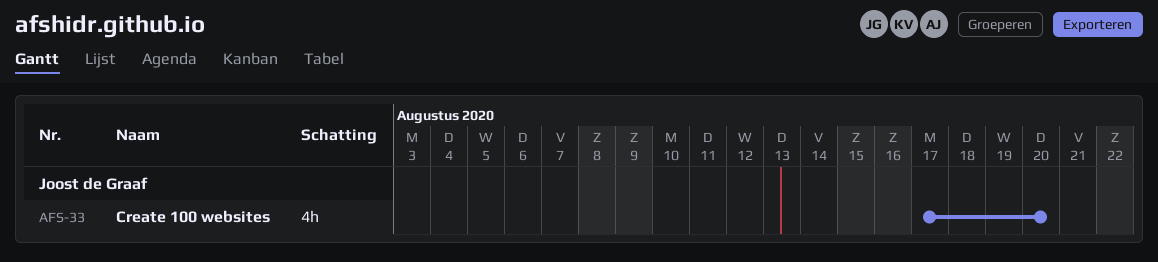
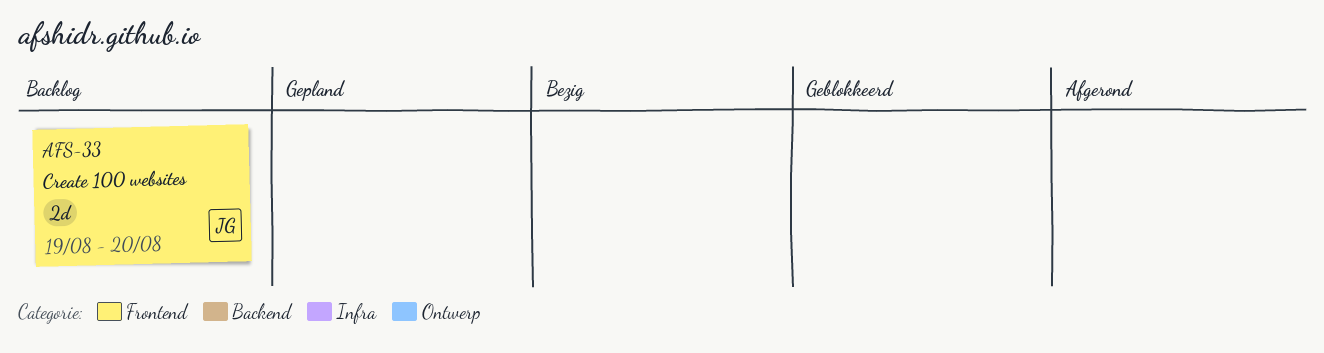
AFS-33, estimate: 4h -> 2d
AFS-33, start: Aug 17 -> Aug 19

